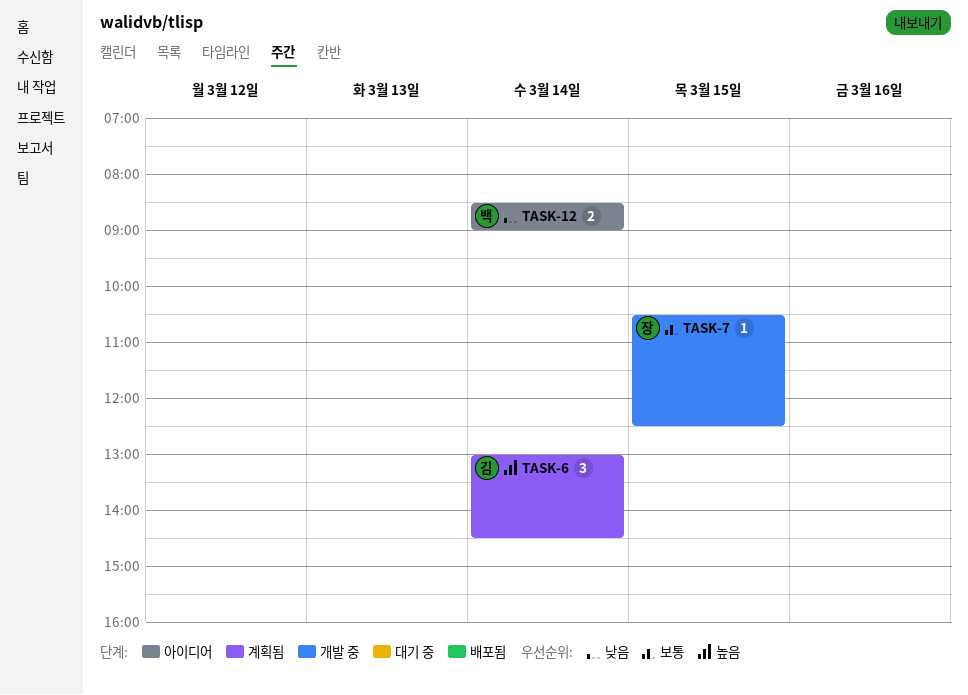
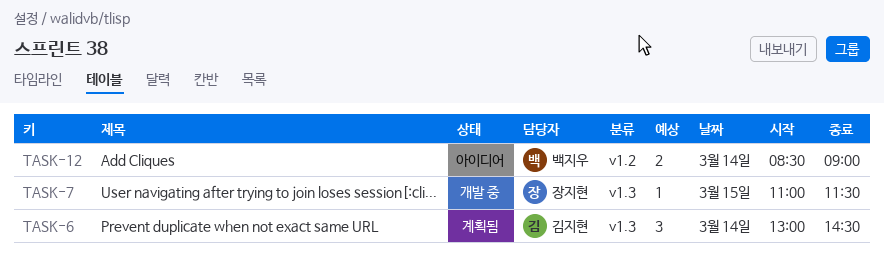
TASK-7, begins: 10:30 -> 11:00
TASK-7, ends: 12:30 -> 11:30

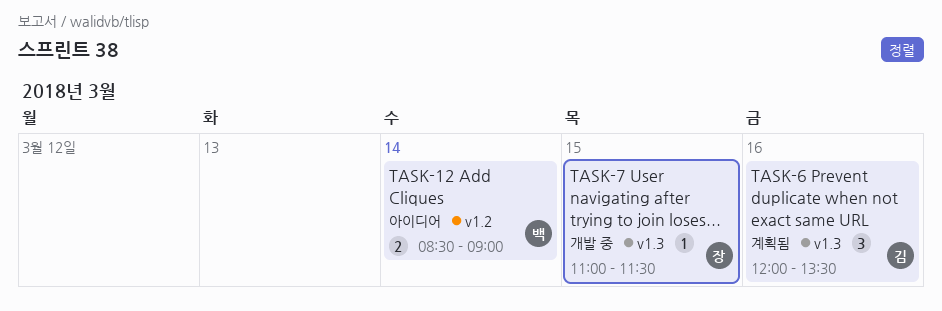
TASK-6, day: Mar 14 -> Mar 16
TASK-6, begins: 13:00 -> 12:00
TASK-6, ends: 14:30 -> 13:30

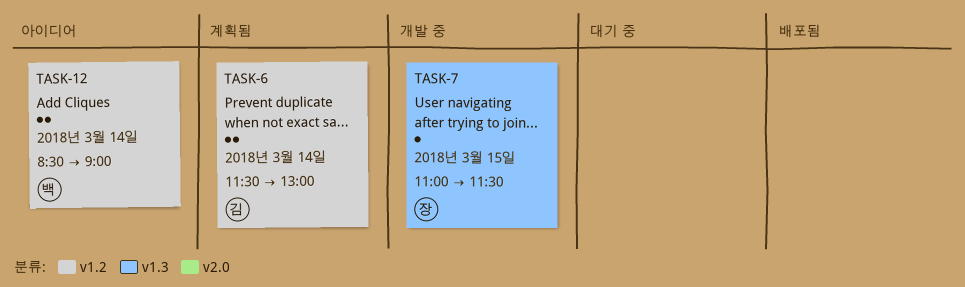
TASK-6, label: v1.3 -> v1.2
TASK-6, estimate: 3 -> 2
TASK-6, day: Mar 16 -> Mar 14
TASK-6, begins: 12:00 -> 11:30
TASK-6, ends: 13:30 -> 13:00

